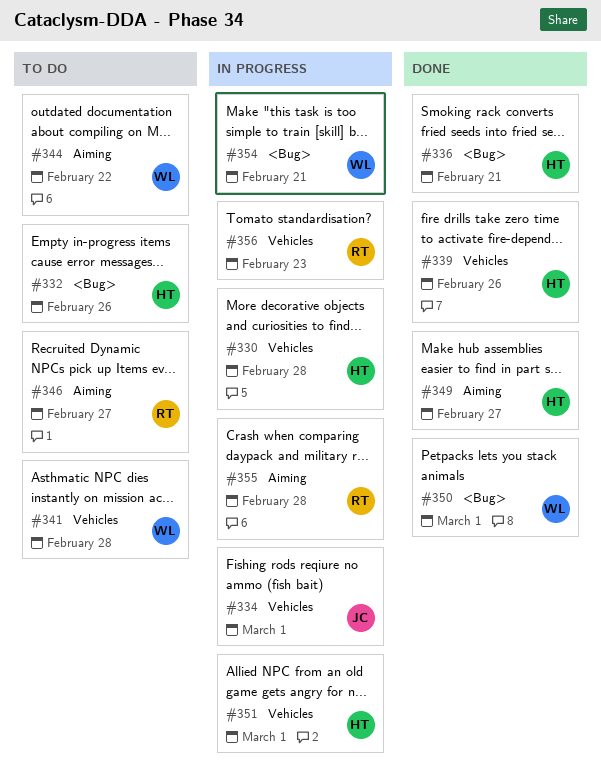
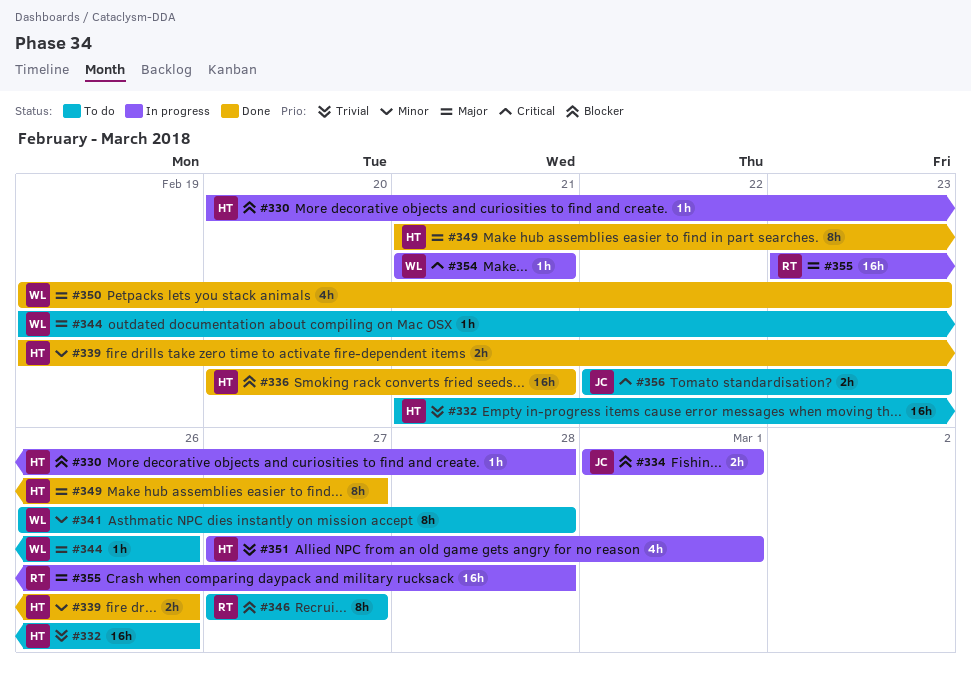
#344, due: Feb 22 -> Feb 26
#350, due: Mar 1 -> Feb 23
#356, status: In progress -> To do
#356, owner: RT -> JC

